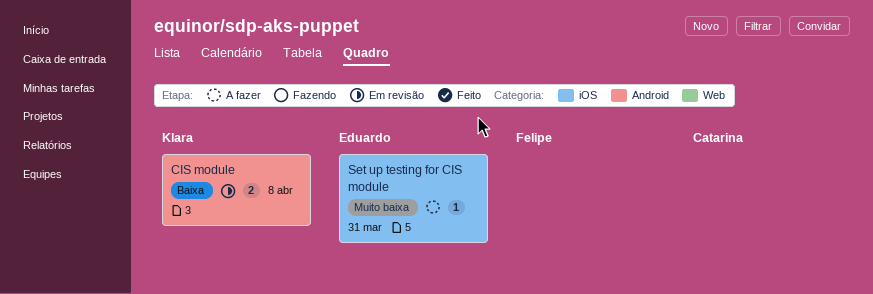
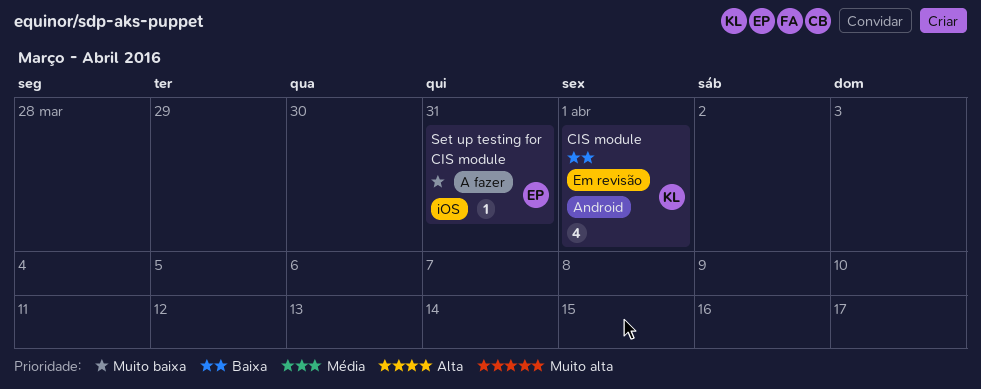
CIS module, estimate: 2 -> 4
CIS module, due: Apr 8 -> Apr 1

